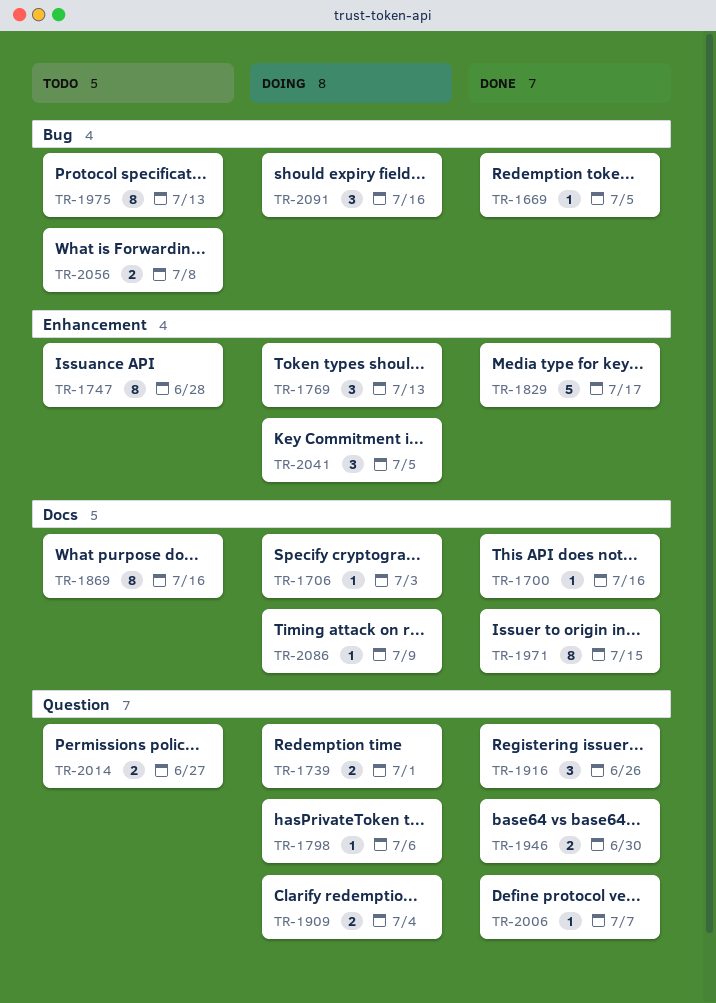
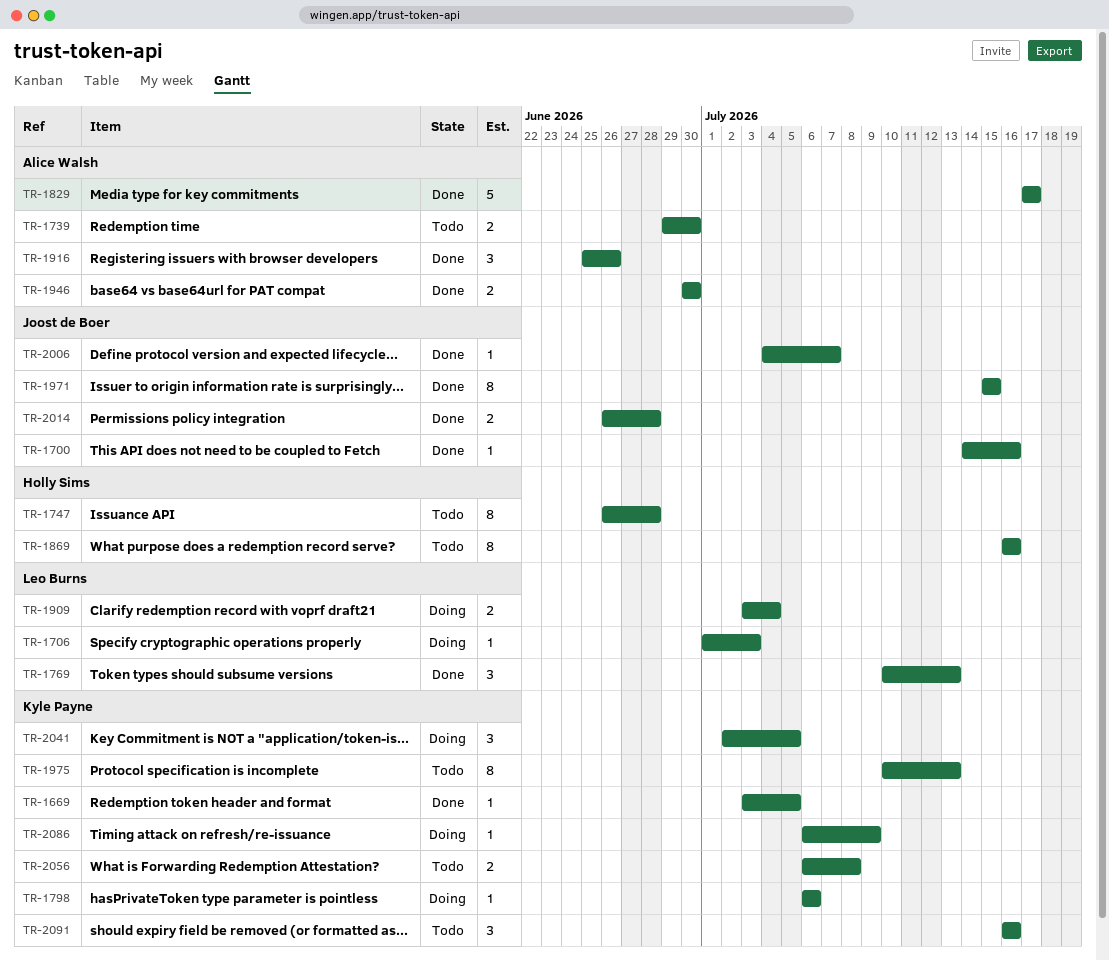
TR-1739, status: Doing -> Todo
TR-1739, due: Jul 1 -> Jun 30
TR-1769, status: Doing -> Done
TR-2014, status: Todo -> Done
TR-2014, due: Jun 27 -> Jun 28
TR-2091, status: Doing -> Todo

